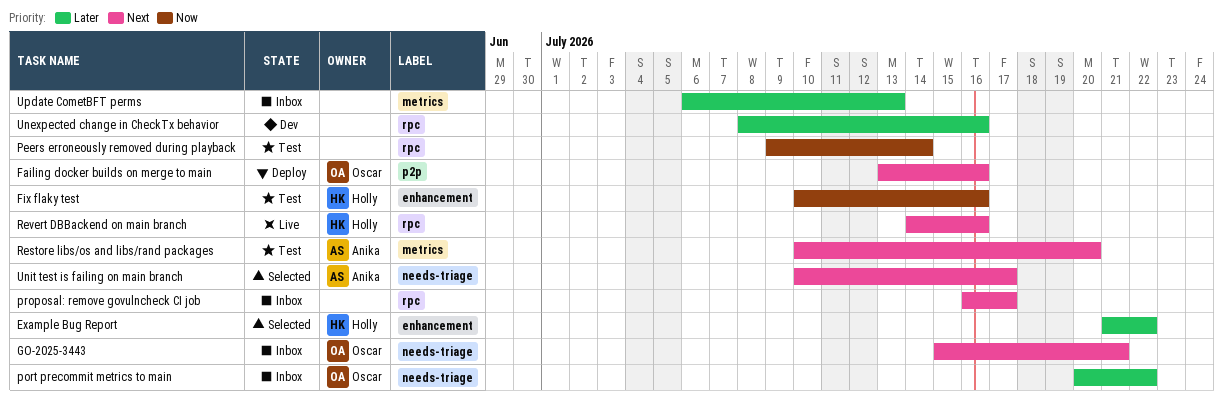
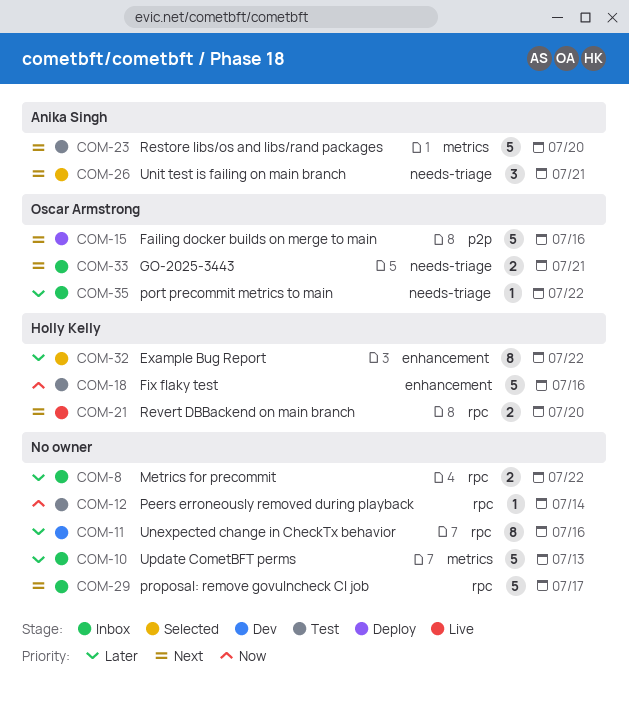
Metrics for precommit: none -> present
Revert DBBackend on main branch, due: Jul 16 -> Jul 20
Unit test is failing on main branch, due: Jul 17 -> Jul 21

